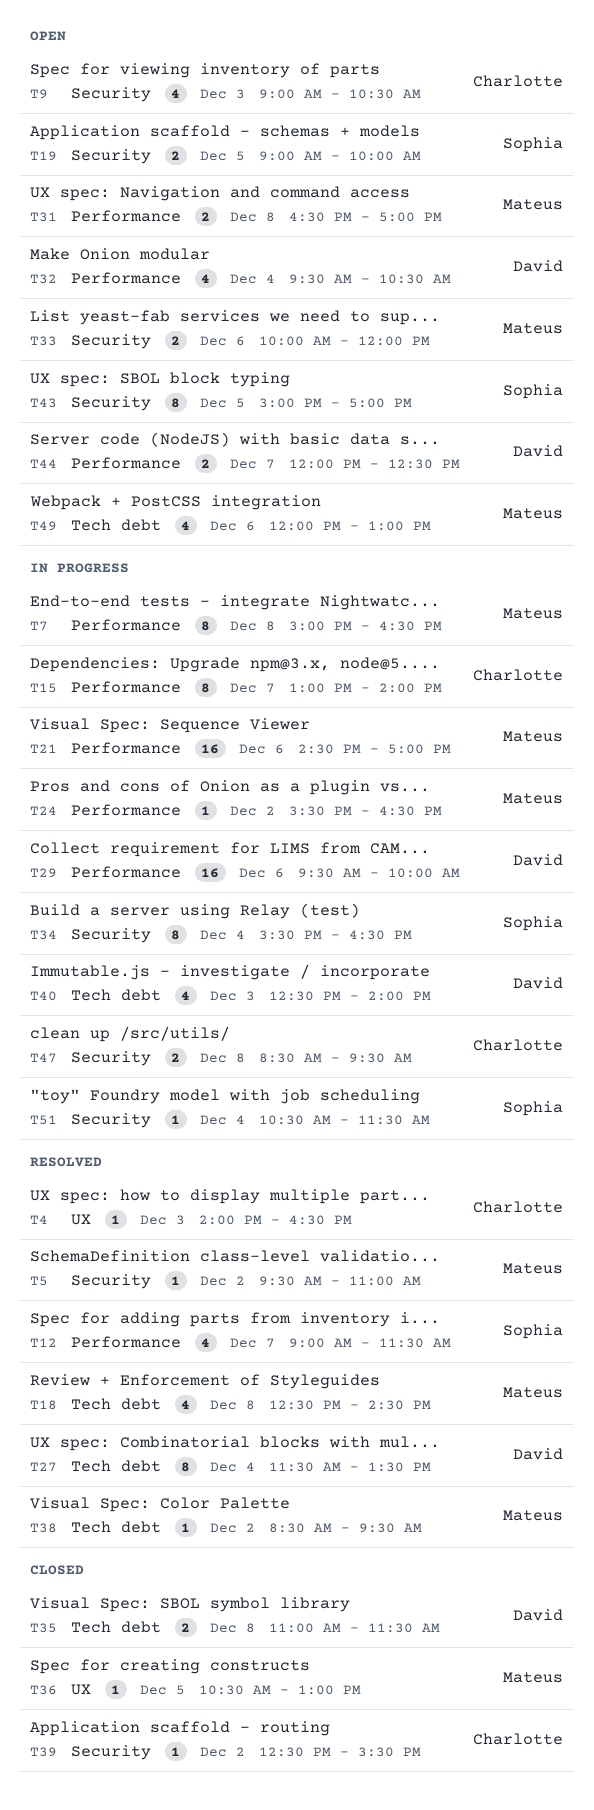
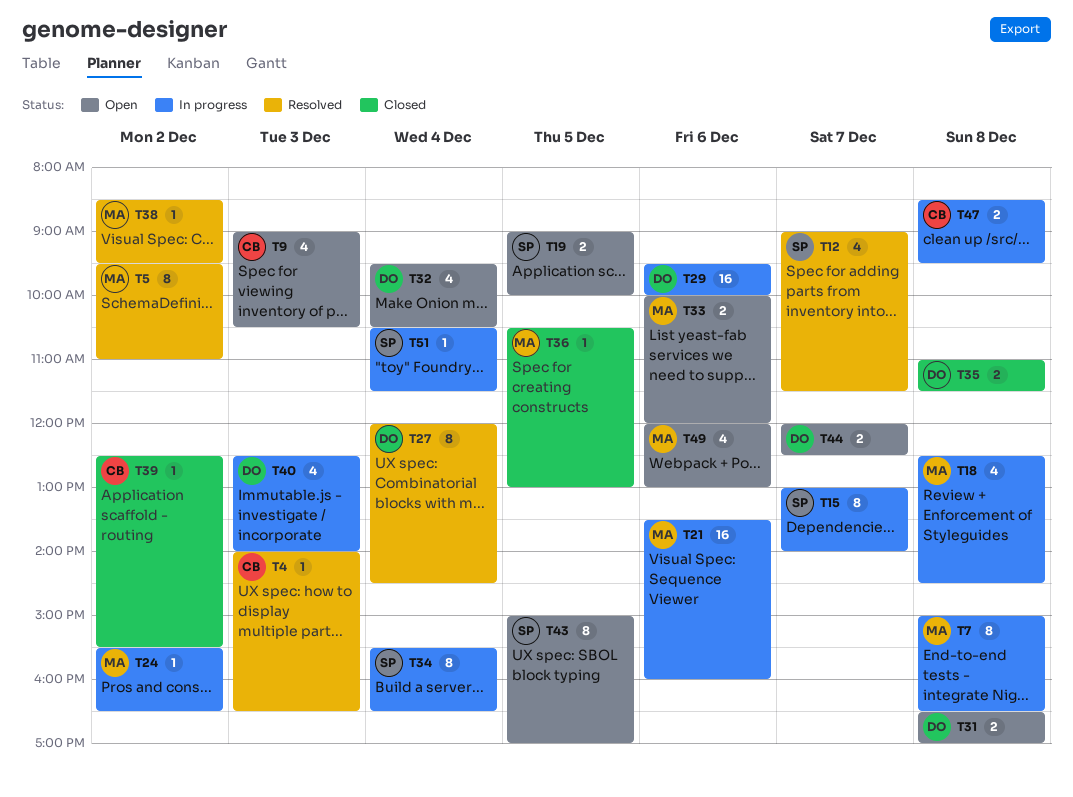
T5, estimate: 1 -> 8
T15, owner: Charlotte -> Sophia
T18, status: Resolved -> In progress
T21, begins: 14:30 -> 13:30
T21, ends: 17:00 -> 16:00
T27, begins: 11:30 -> 12:00
T27, ends: 13:30 -> 14:30
T31, owner: Mateus -> David

